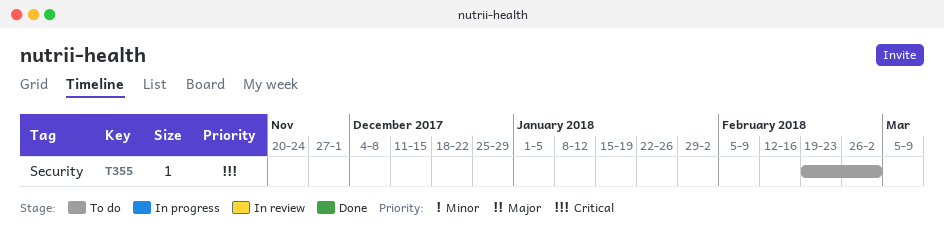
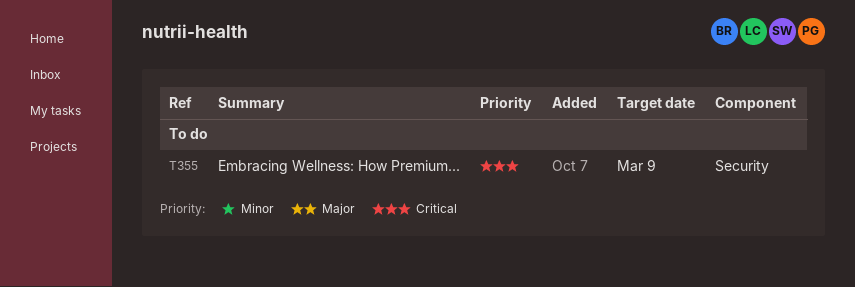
T355, due: Mar 2 -> Mar 9

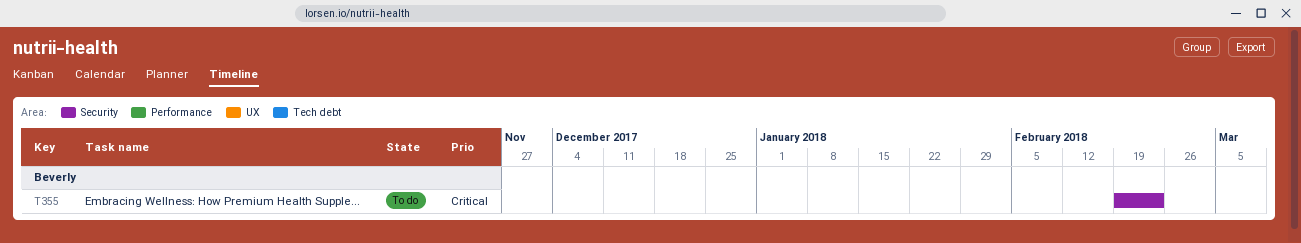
T355, due: Mar 9 -> Feb 23

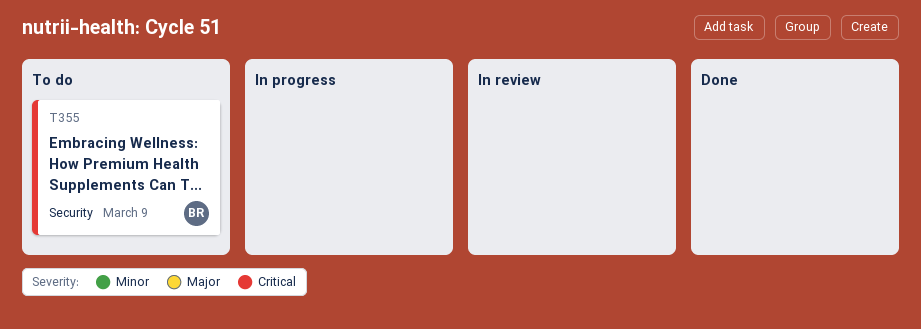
T355, due: Feb 23 -> Mar 9

